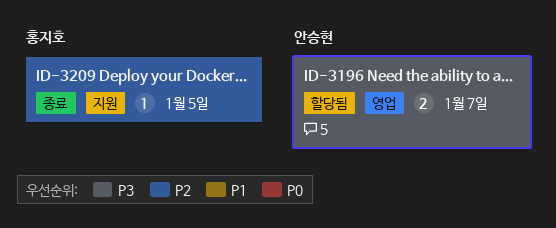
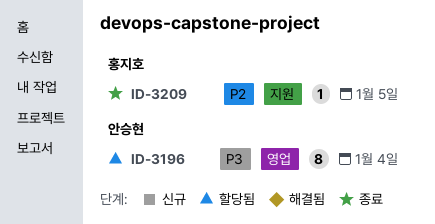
ID-3196, estimate: 2 -> 8
ID-3196, due: Jan 7 -> Jan 4

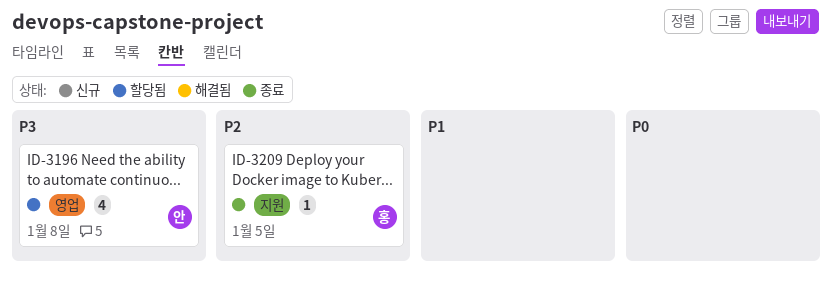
ID-3196, estimate: 8 -> 4
ID-3196, due: Jan 4 -> Jan 8

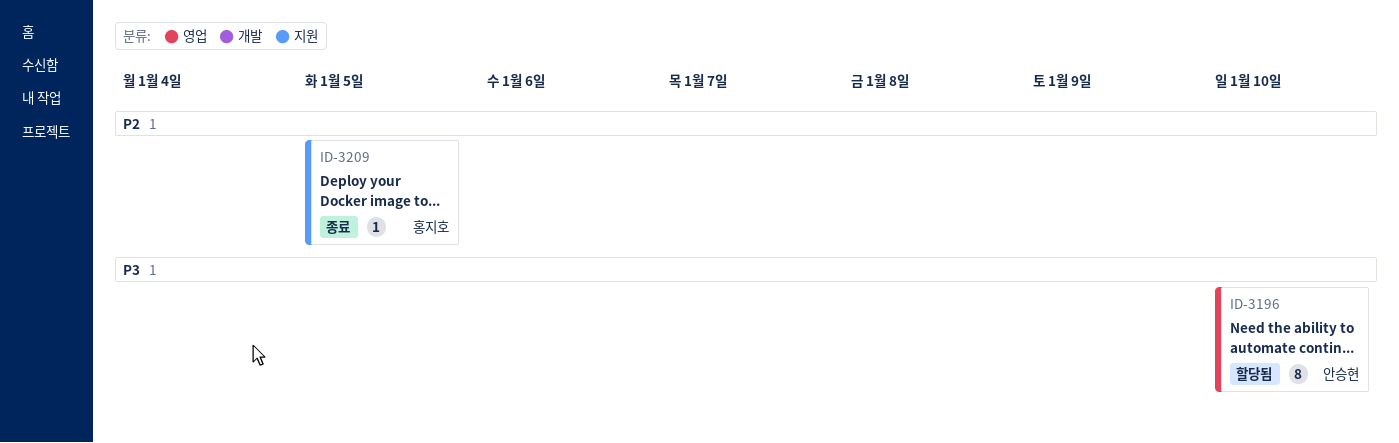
ID-3196, estimate: 4 -> 8
ID-3196, due: Jan 8 -> Jan 10

